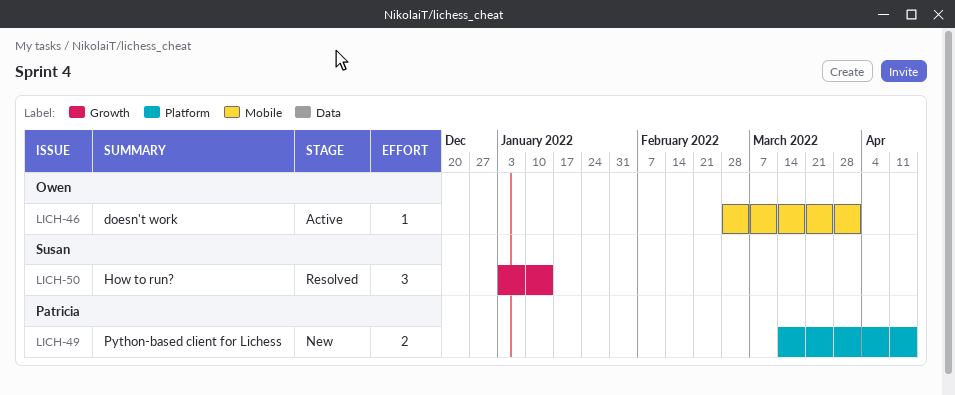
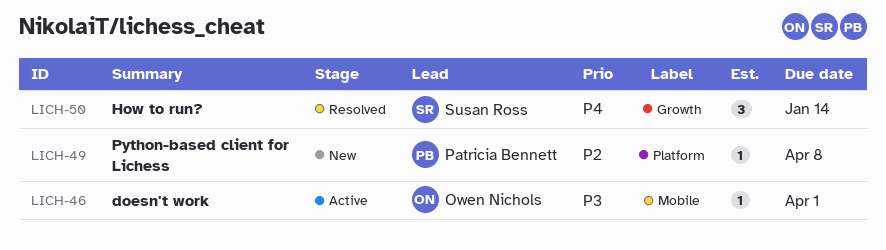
LICH-49, estimate: 2 -> 1
LICH-49, due: Apr 15 -> Apr 8

